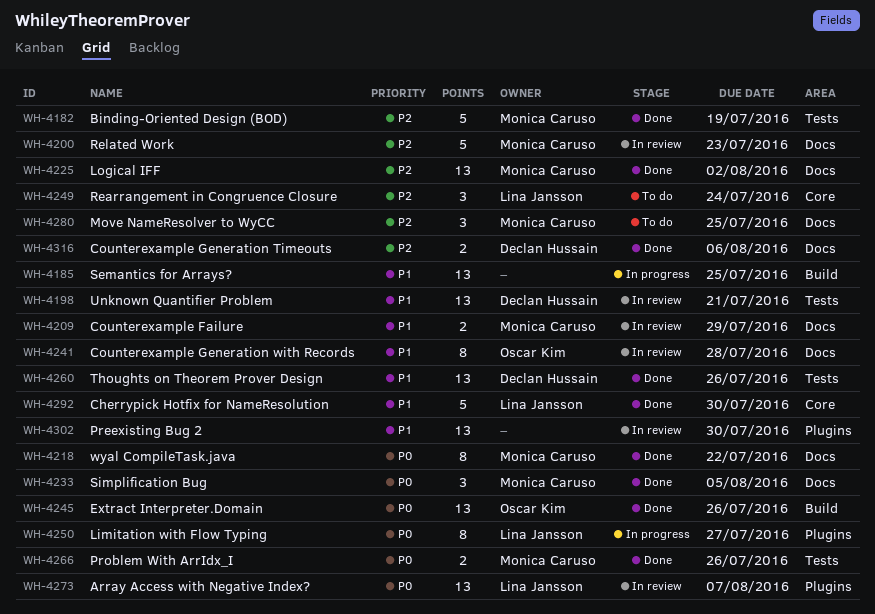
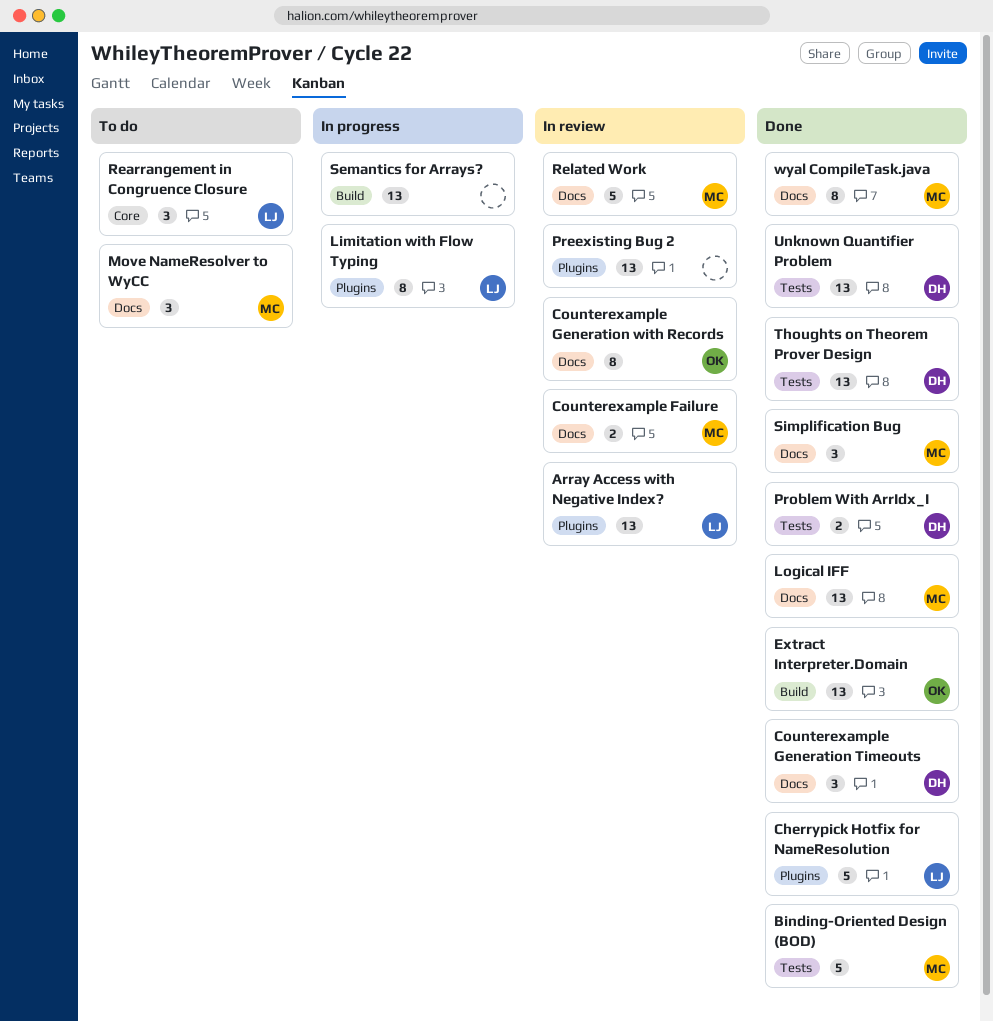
Cherrypick Hotfix for NameResolution, label: Core -> Plugins
Counterexample Generation Timeouts, estimate: 2 -> 3
Problem With ArrIdx_I, owner: Monica Caruso -> Declan Hussain
Unknown Quantifier Problem, status: In review -> Done

